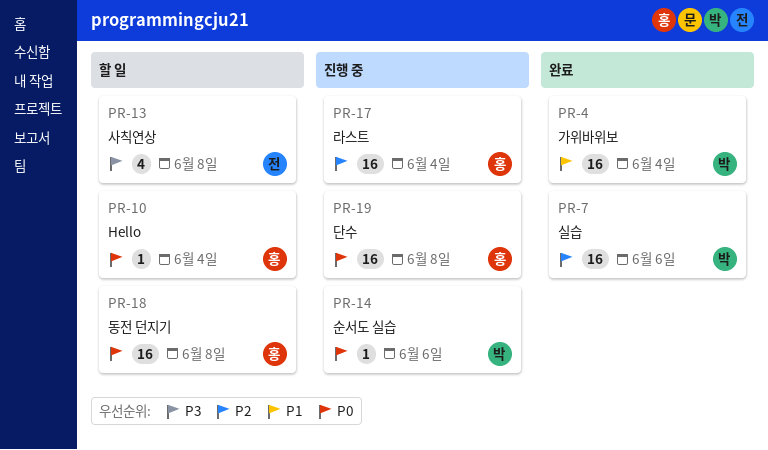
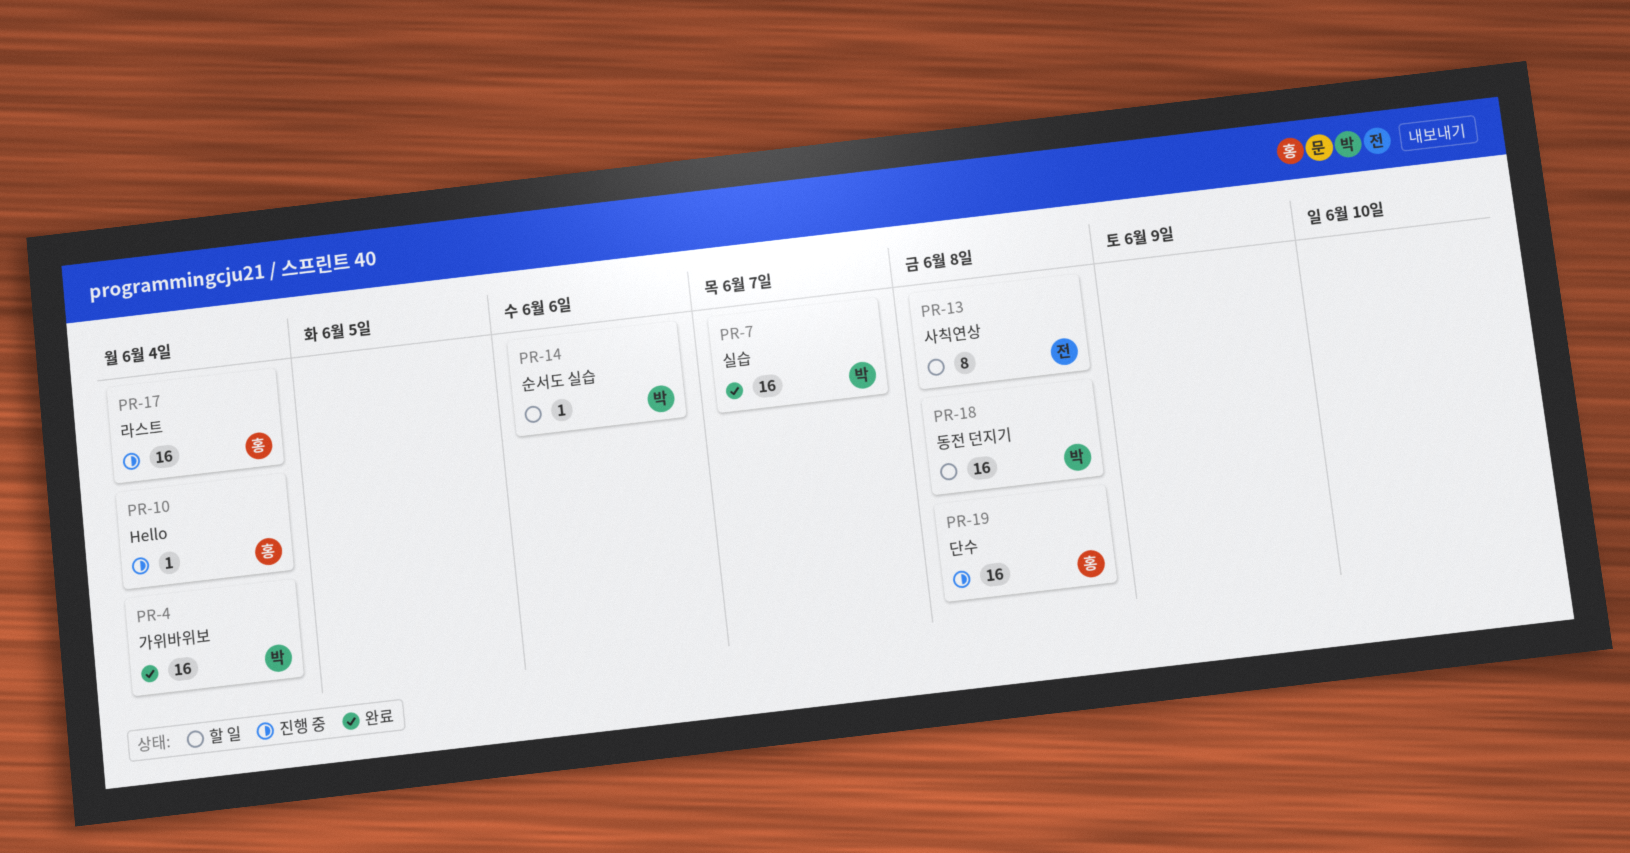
PR-7, due: Jun 6 -> Jun 7
PR-10, status: 할 일 -> 진행 중
PR-13, estimate: 4 -> 8
PR-14, status: 진행 중 -> 할 일
PR-18, owner: 홍 -> 박

